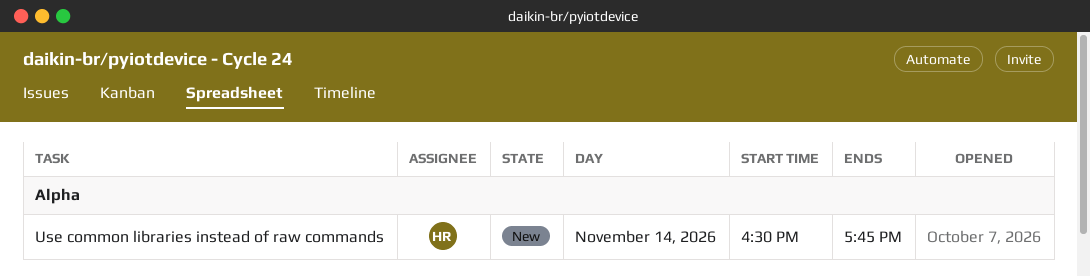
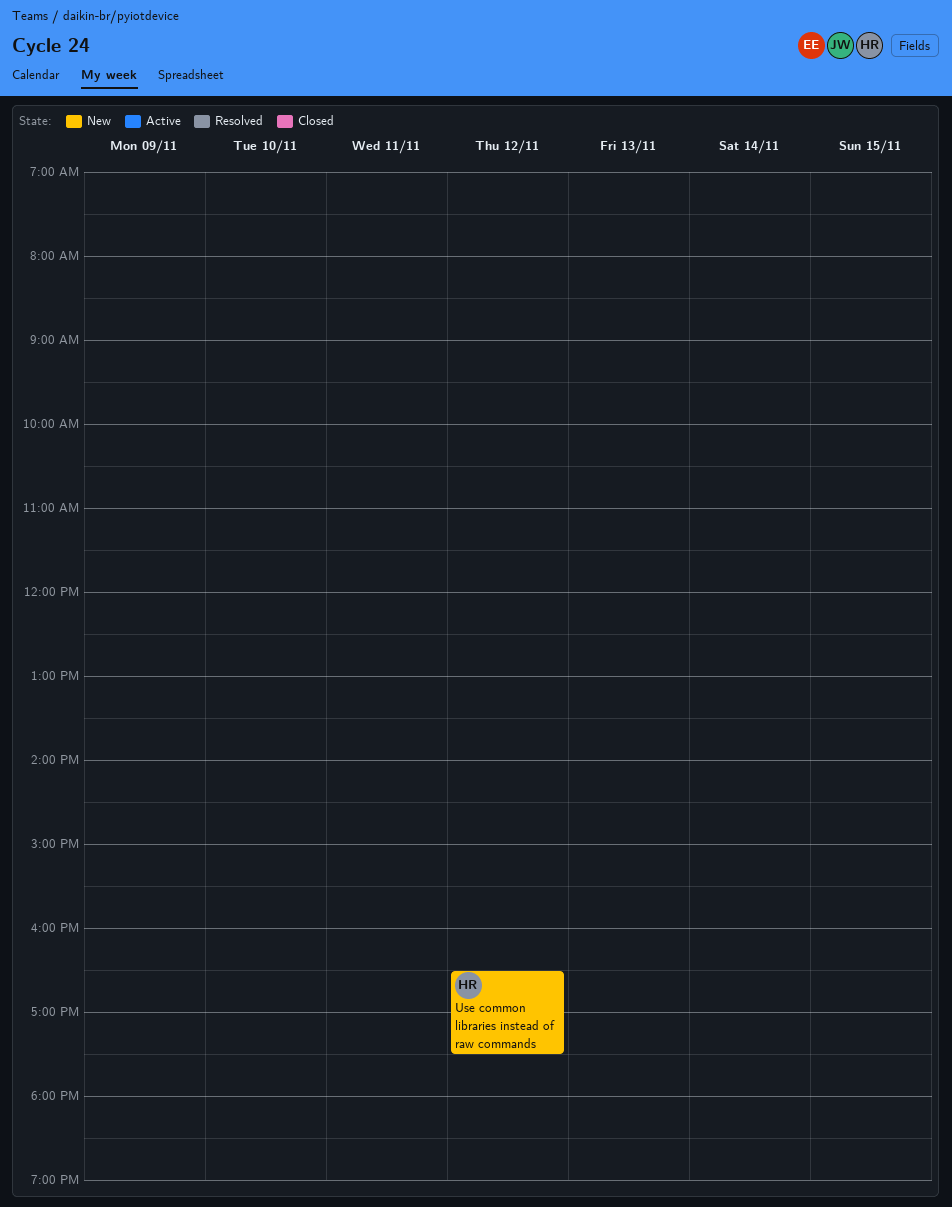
Use common libraries instead of raw commands, day: Nov 14 -> Nov 12
Use common libraries instead of raw commands, ends: 17:45 -> 17:30

